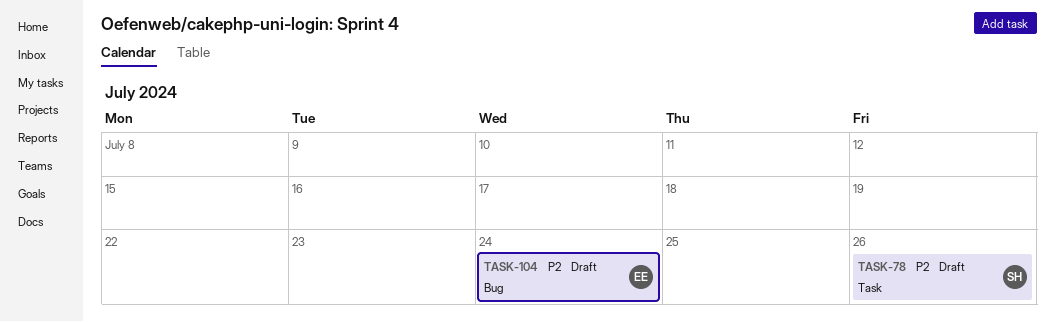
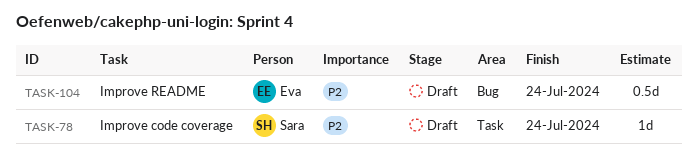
TASK-78, due: Jul 26 -> Jul 24

